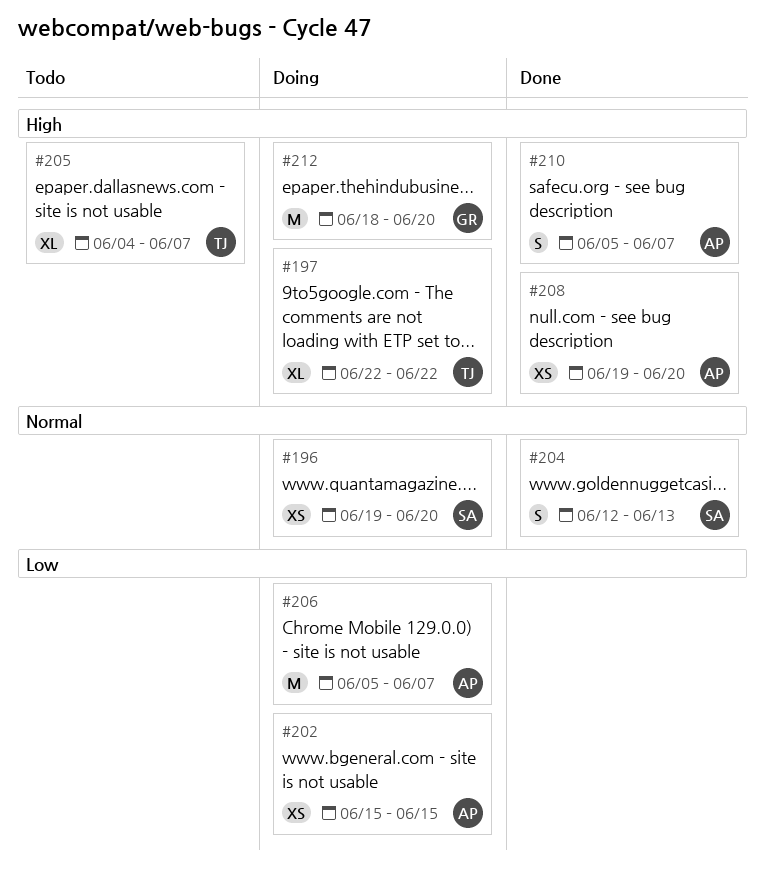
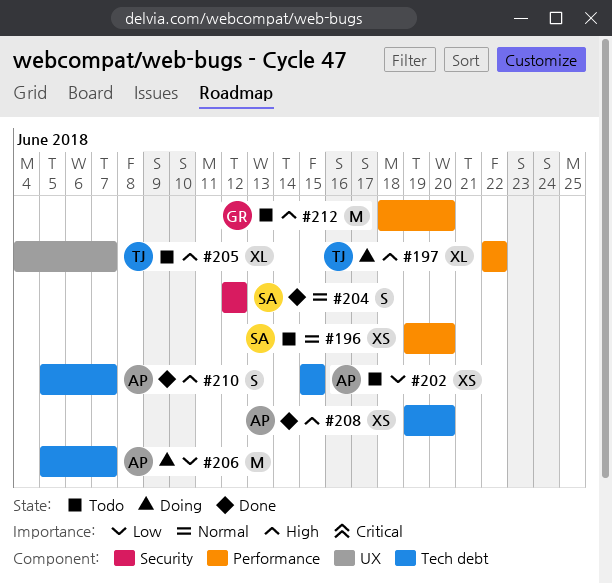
#196, status: Doing -> Todo
#202, status: Doing -> Todo
#204, due: Jun 13 -> Jun 12
#212, status: Doing -> Todo

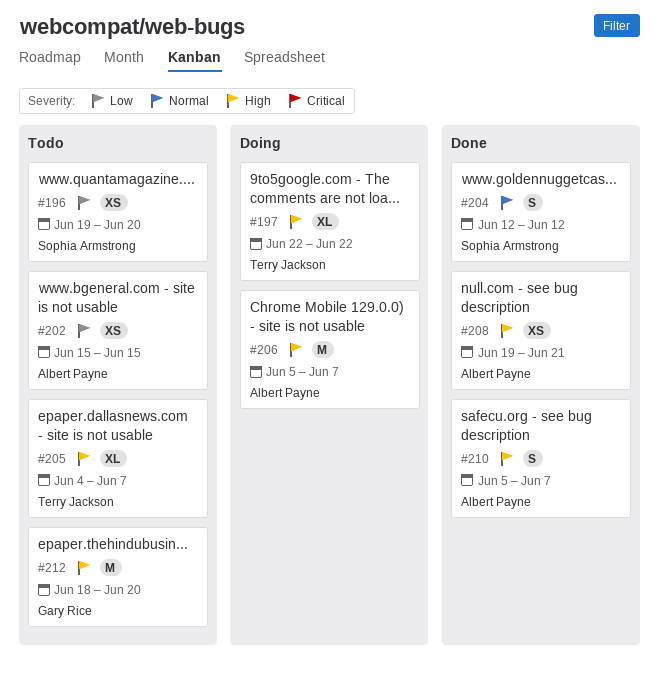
#196, priority: Normal -> Low
#206, priority: Low -> High
#208, due: Jun 20 -> Jun 21

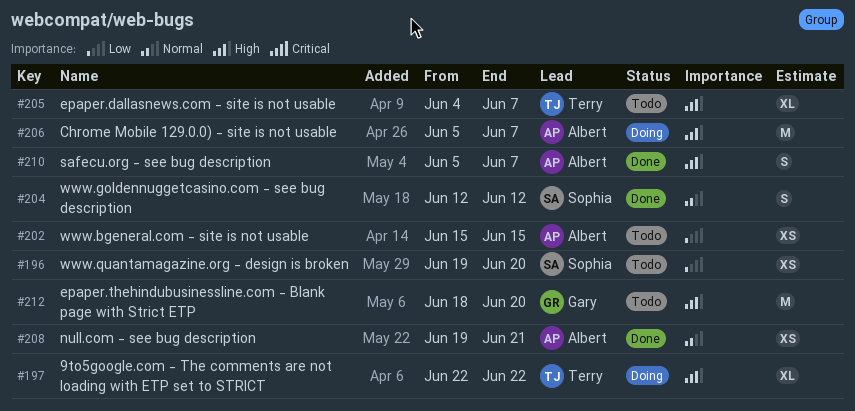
#208, priority: High -> Normal

